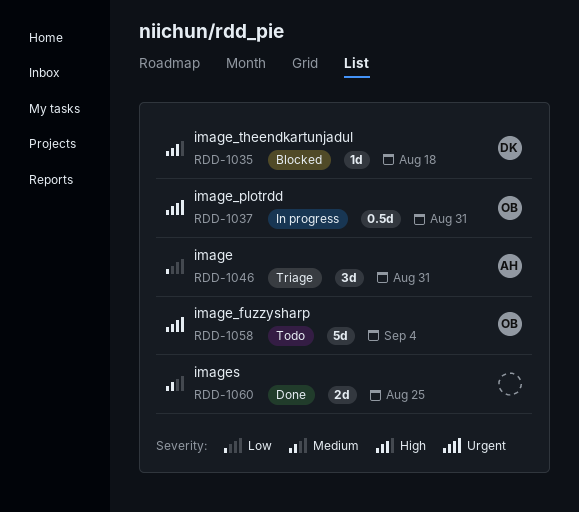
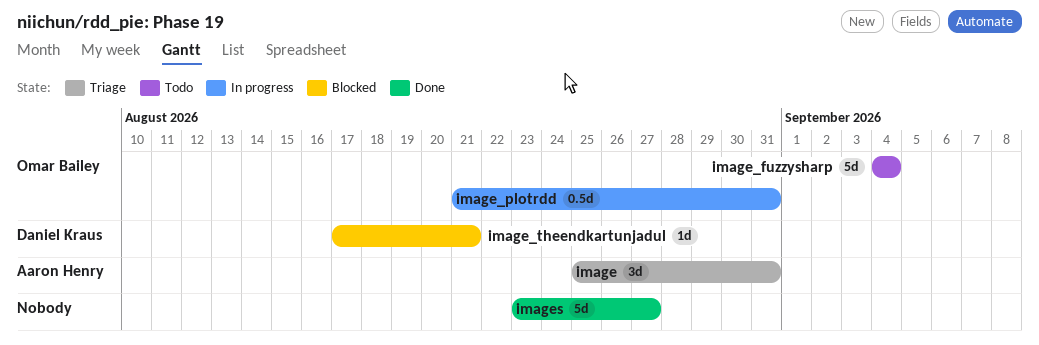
image_theendkartunjadul, due: Aug 18 -> Aug 21
images, estimate: 2d -> 5d
images, due: Aug 25 -> Aug 27

